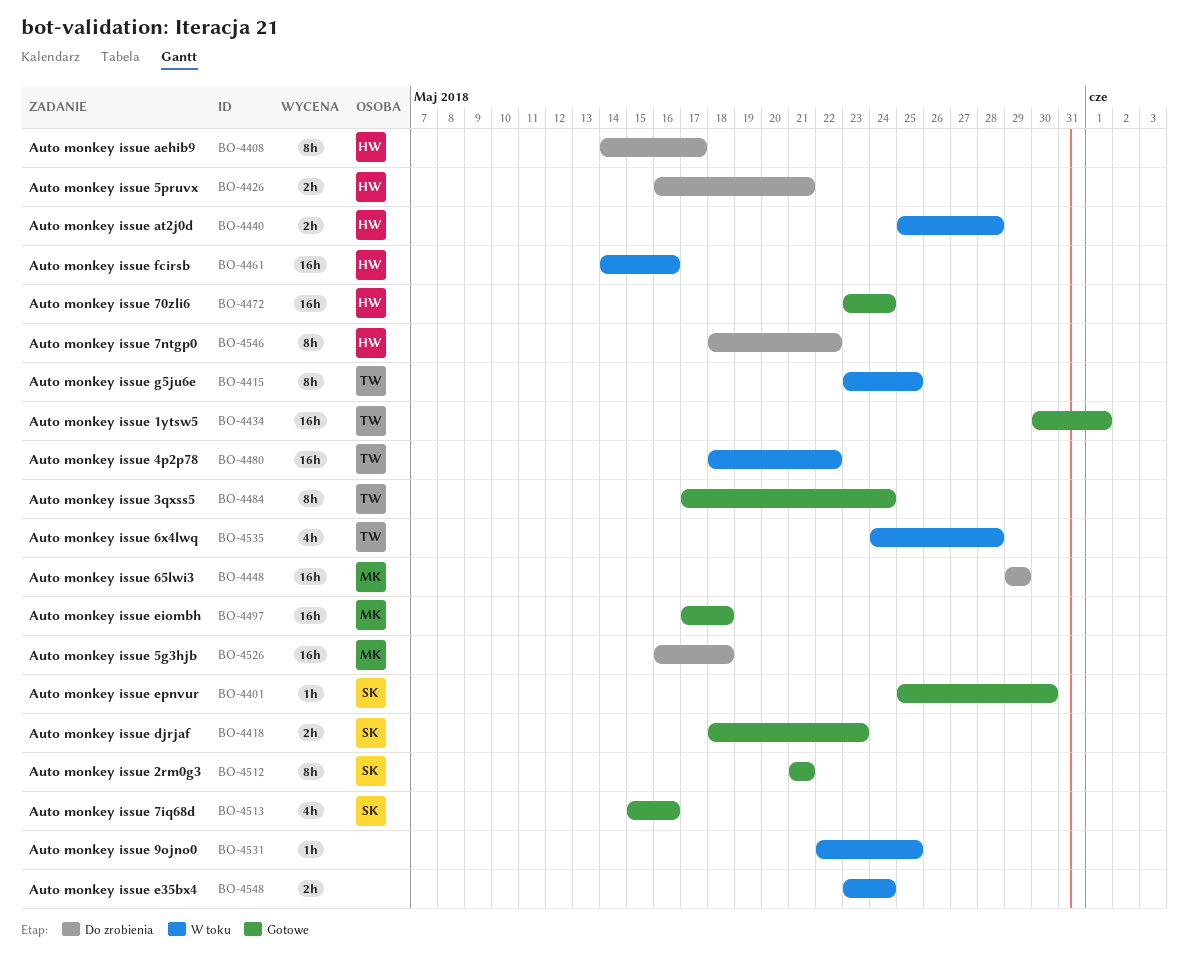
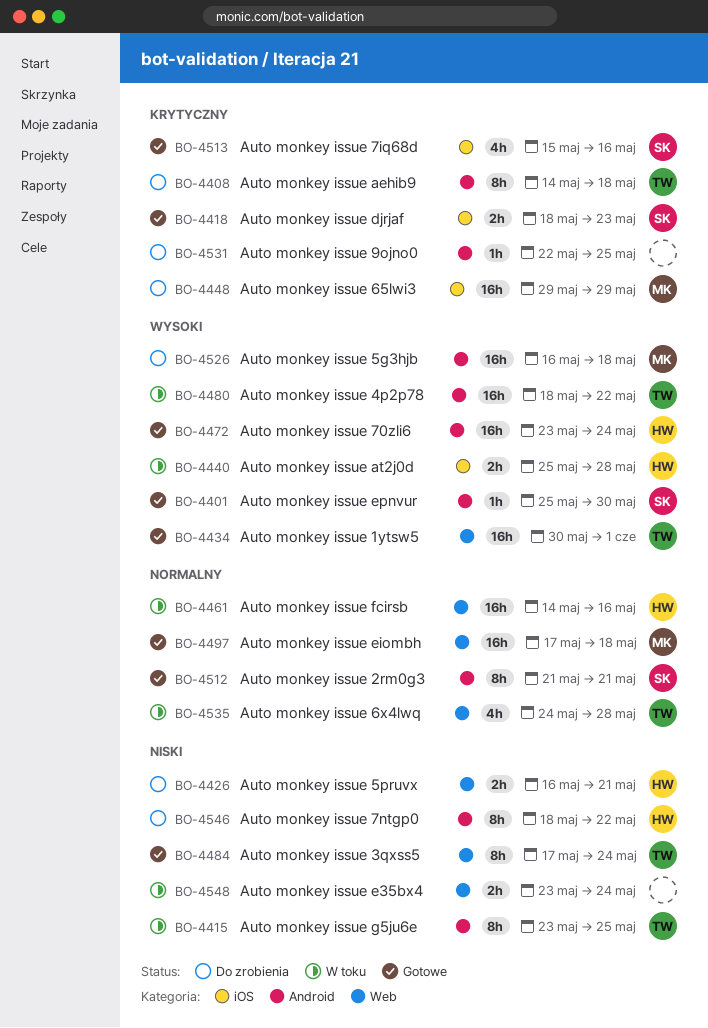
BO-4408, owner: HW -> TW
BO-4408, due: May 17 -> May 18
BO-4531, status: W toku -> Do zrobienia

